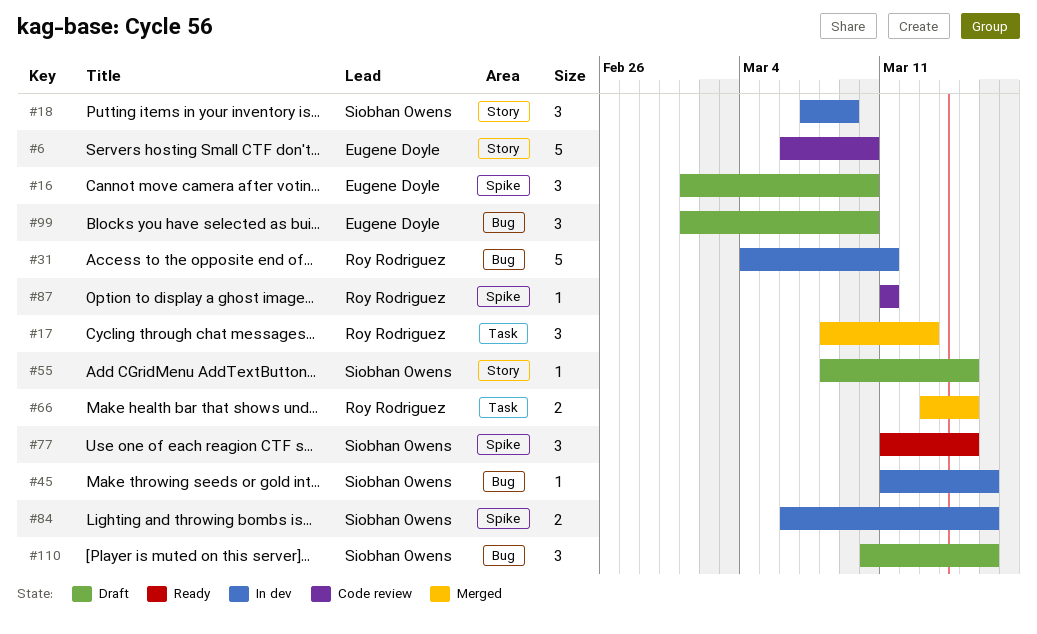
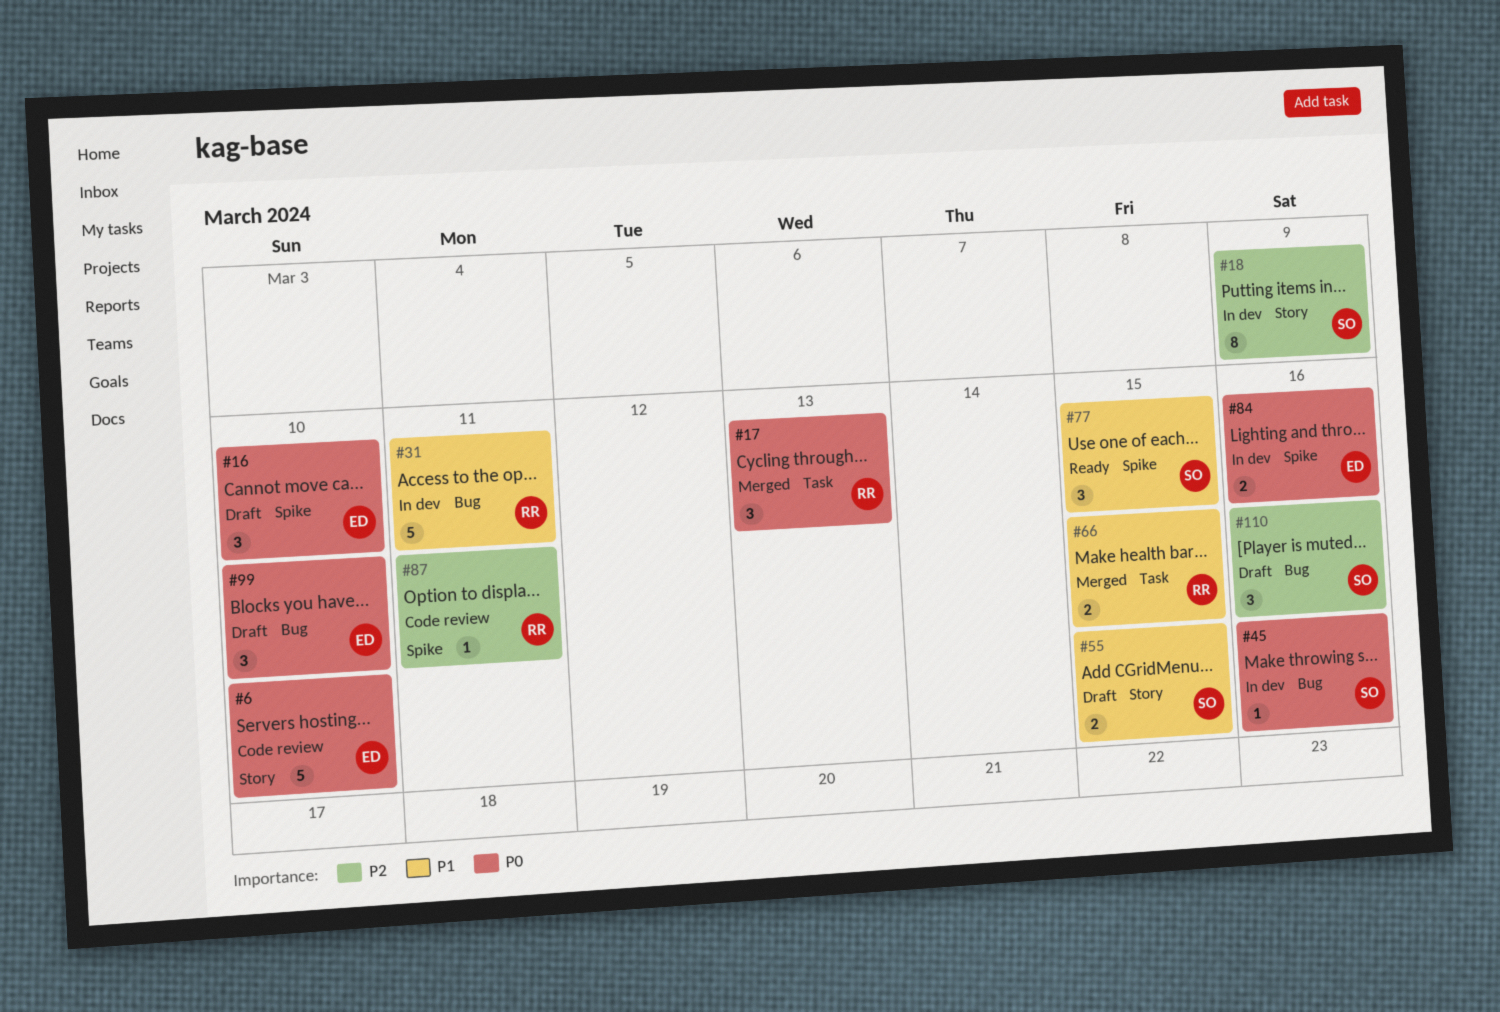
#18, estimate: 3 -> 8
#55, estimate: 1 -> 2
#84, owner: Siobhan Owens -> Eugene Doyle

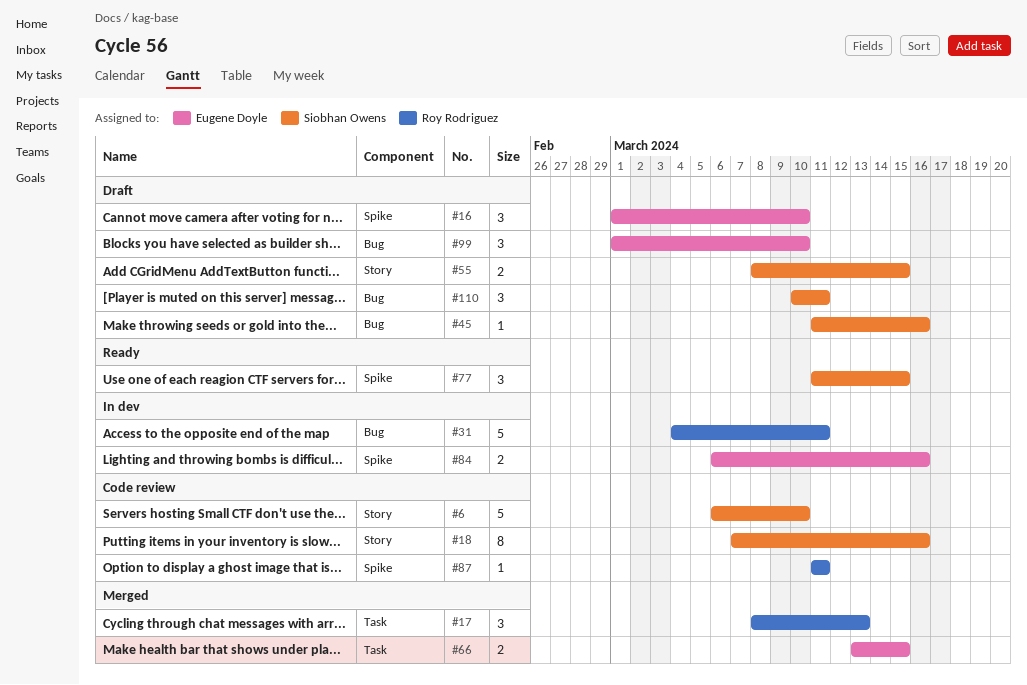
#6, owner: Eugene Doyle -> Siobhan Owens
#18, status: In dev -> Code review
#18, due: Mar 9 -> Mar 16
#45, status: In dev -> Draft
#66, owner: Roy Rodriguez -> Eugene Doyle
#110, due: Mar 16 -> Mar 11

